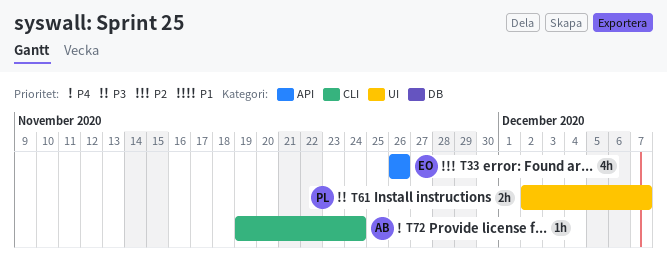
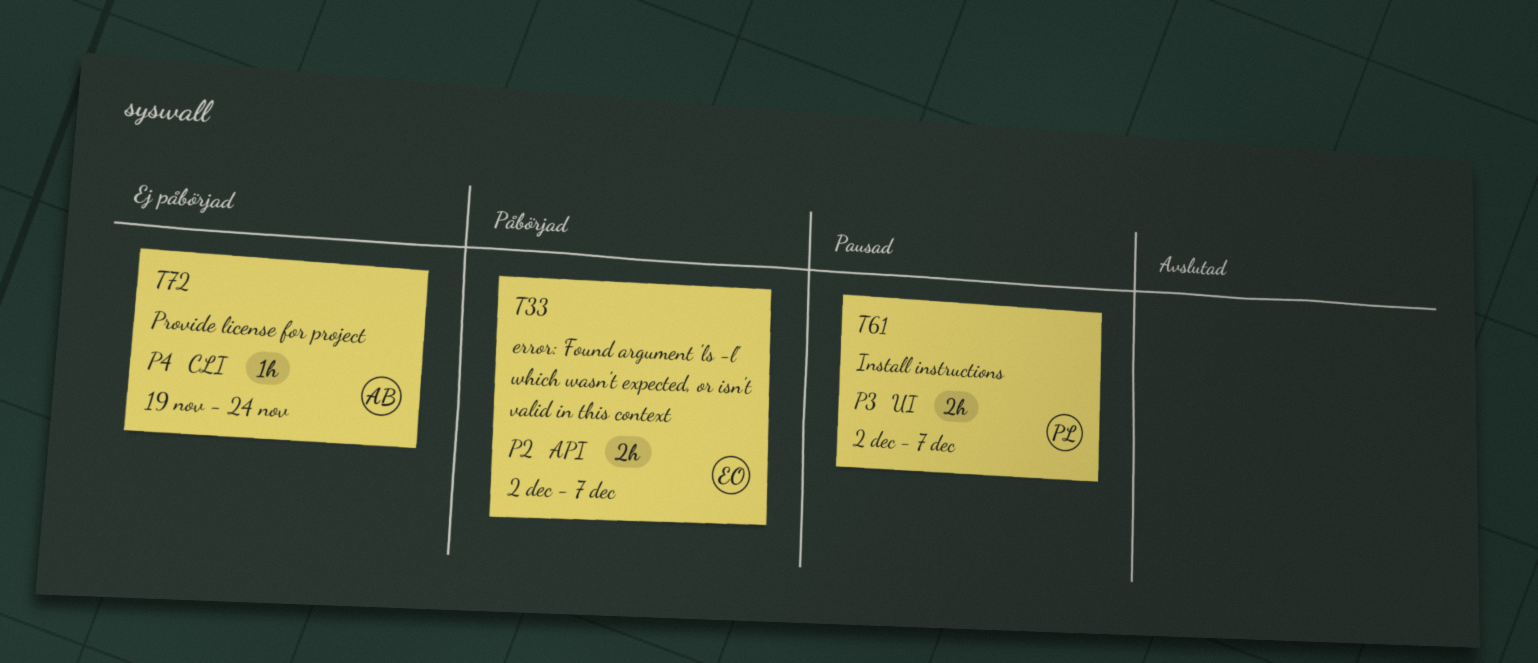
T33, estimate: 4h -> 2h
T33, start: Nov 26 -> Dec 2
T33, due: Nov 26 -> Dec 7

